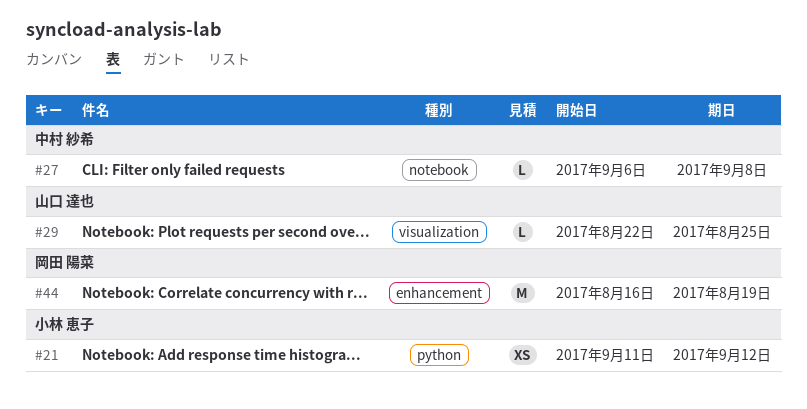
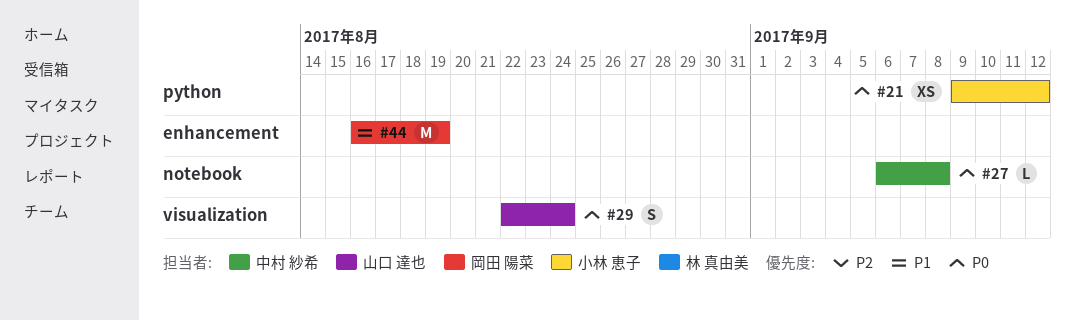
#21, start: Sep 11 -> Sep 9
#29, estimate: L -> S
#29, due: Aug 25 -> Aug 24

